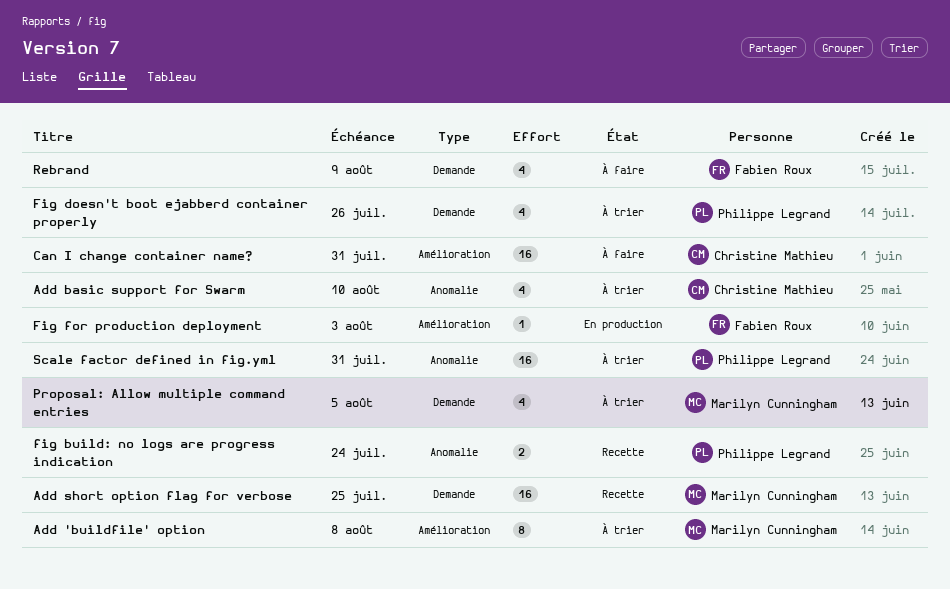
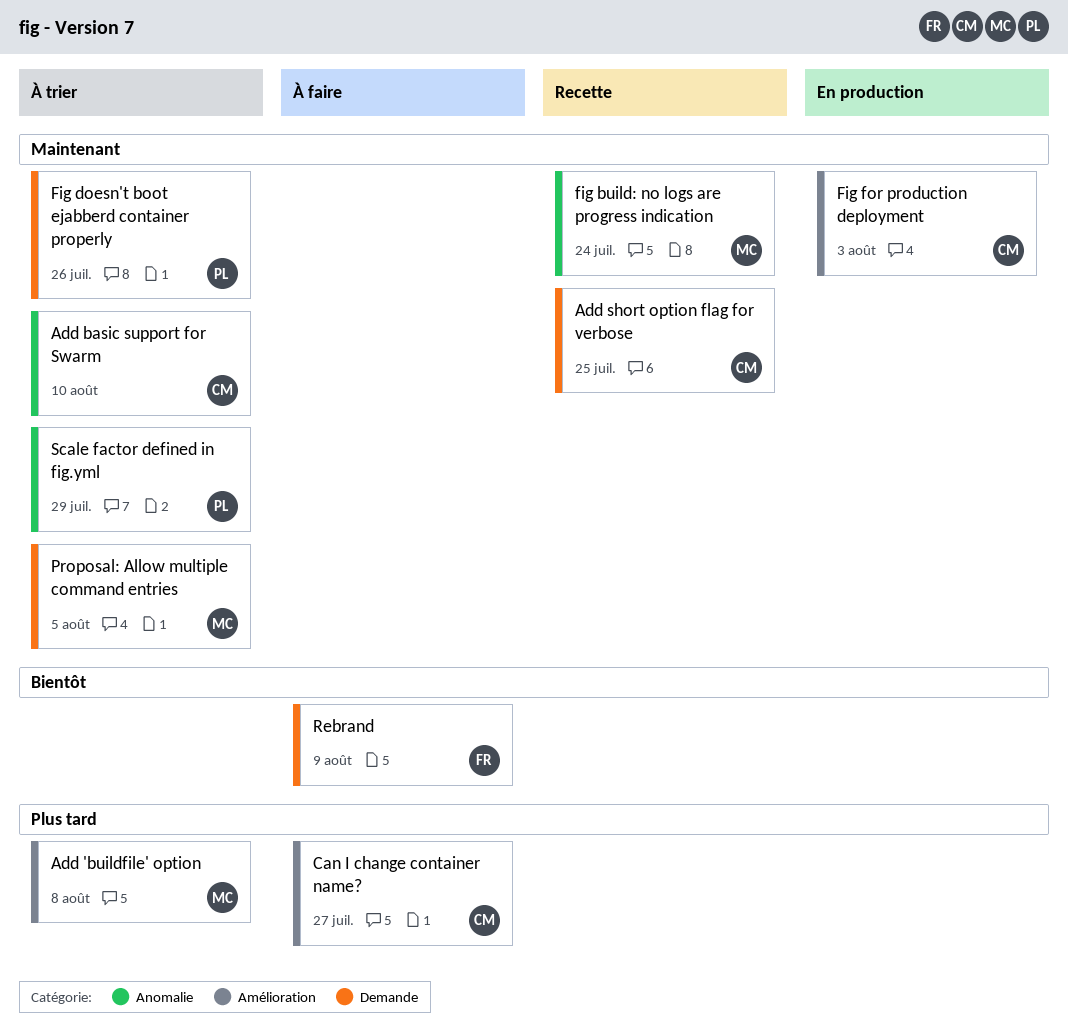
Add short option flag for verbose, owner: Marilyn Cunningham -> Christine Mathieu
Can I change container name?, due: Jul 31 -> Jul 27
fig build: no logs are progress indication, owner: Philippe Legrand -> Marilyn Cunningham
Fig for production deployment, owner: Fabien Roux -> Christine Mathieu
Scale factor defined in fig.yml, due: Jul 31 -> Jul 29

